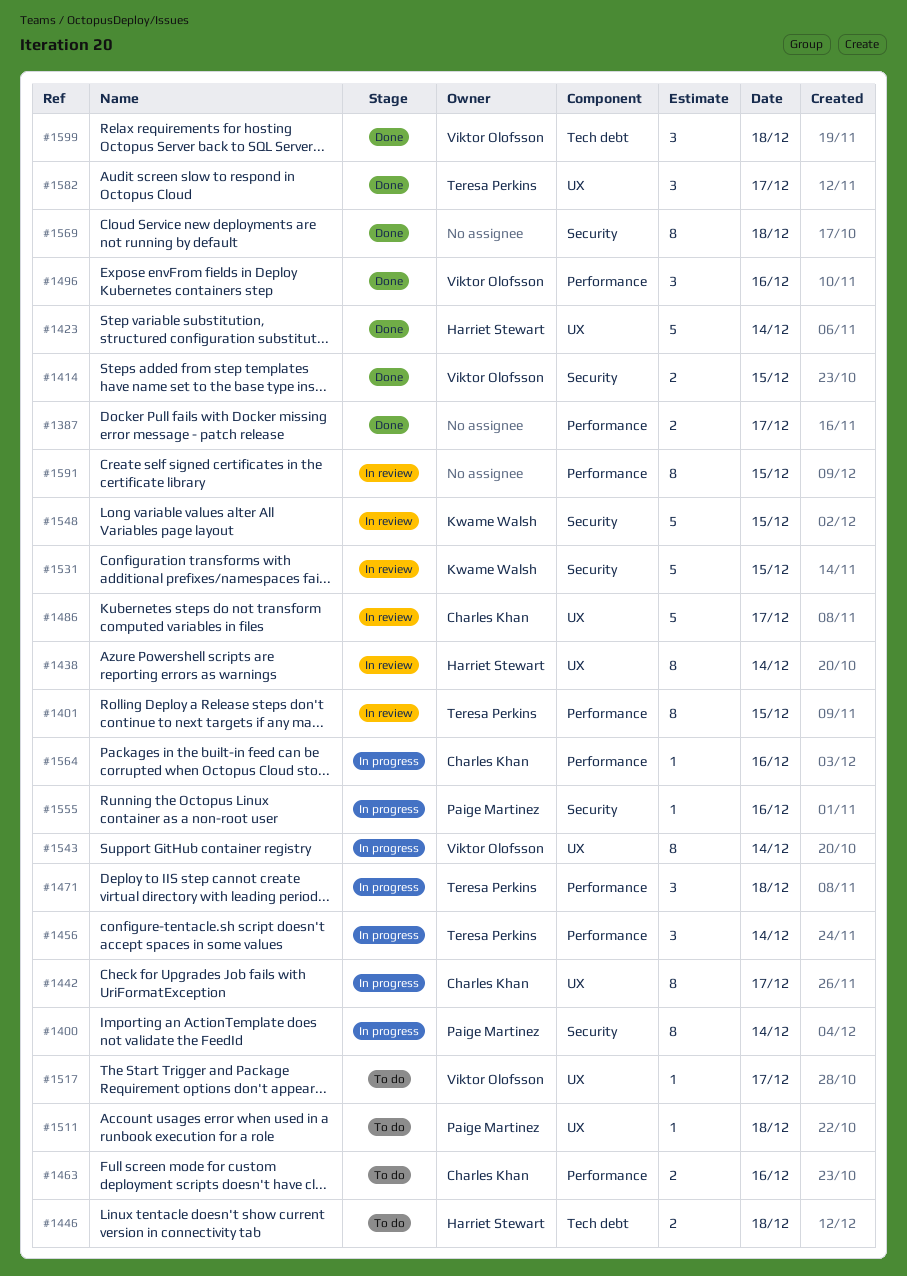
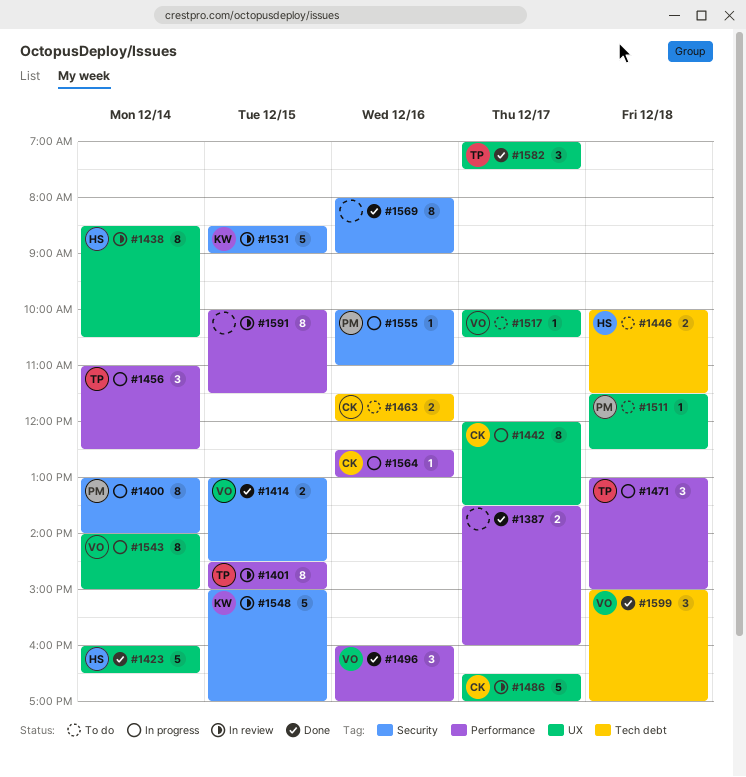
#1463, label: Performance -> Tech debt
#1569, day: Dec 18 -> Dec 16

